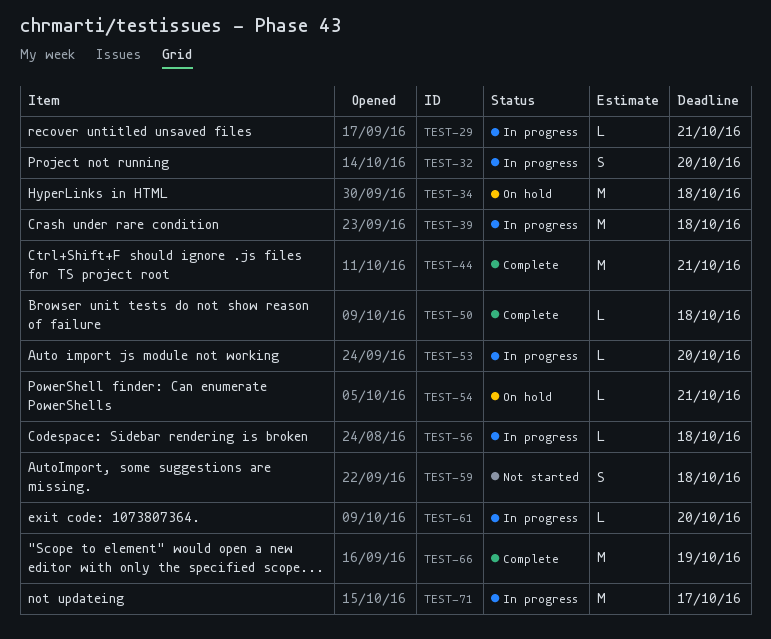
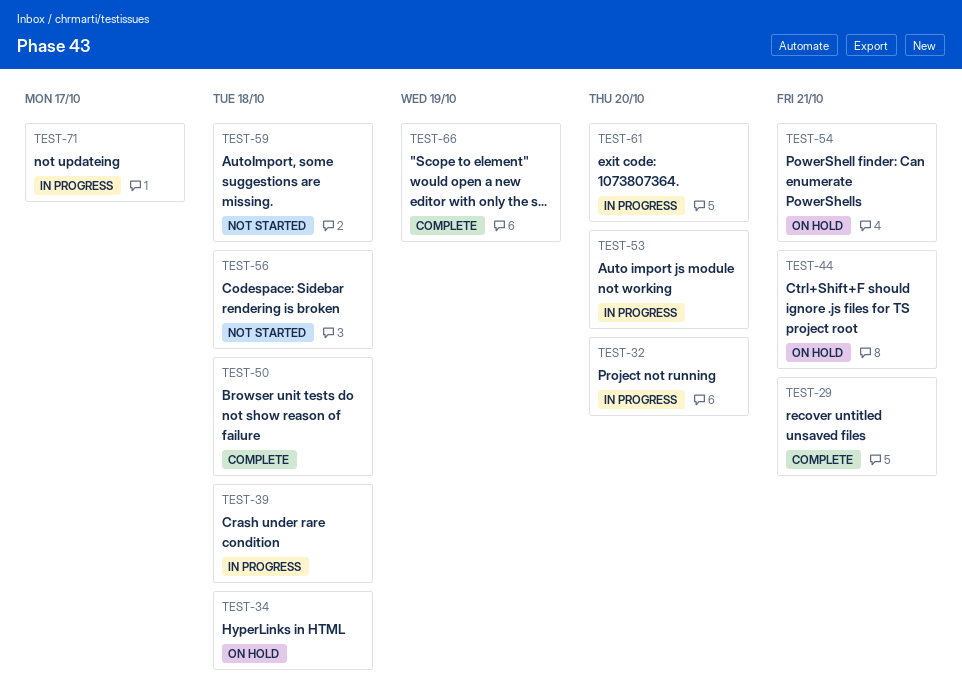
TEST-29, status: In progress -> Complete
TEST-44, status: Complete -> On hold
TEST-56, status: In progress -> Not started

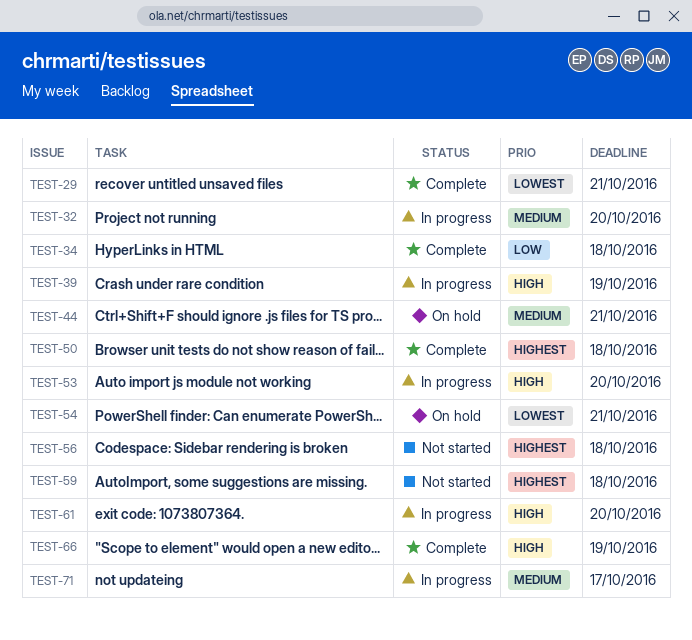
TEST-34, status: On hold -> Complete
TEST-39, due: Oct 18 -> Oct 19

